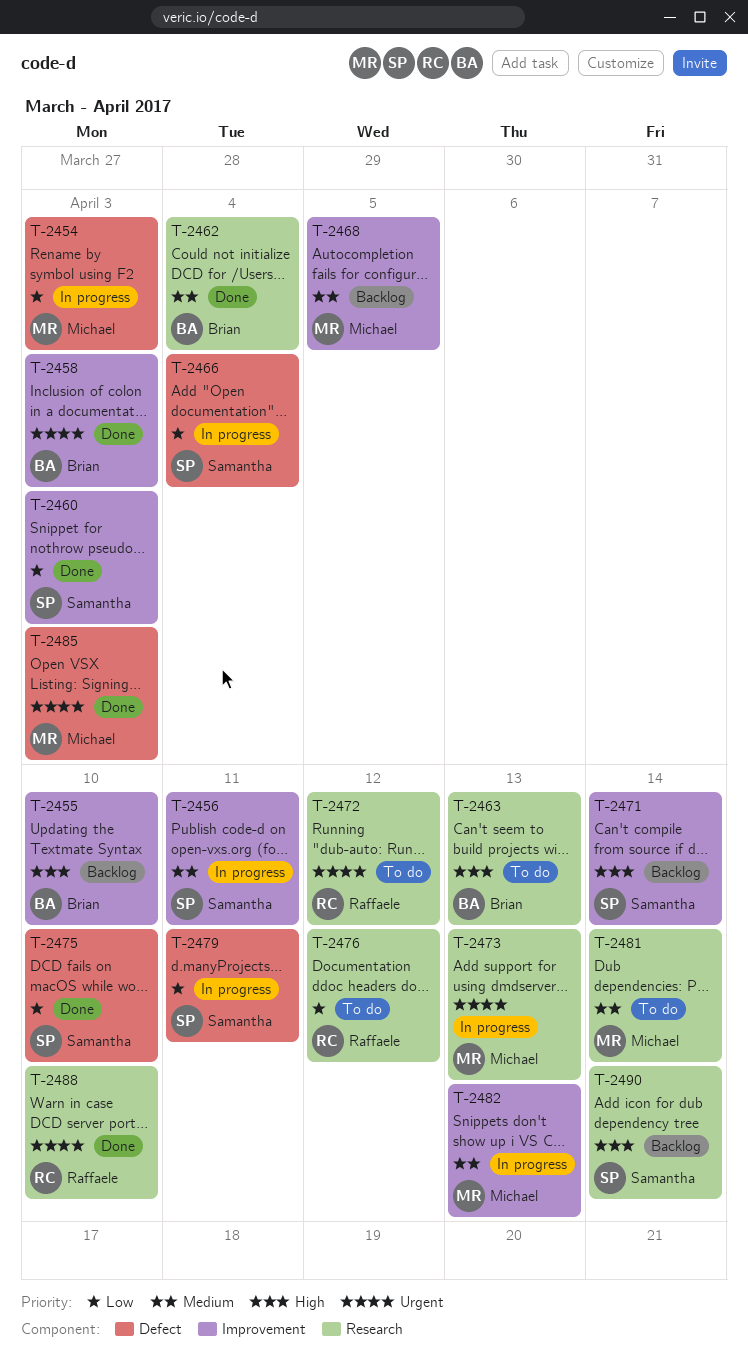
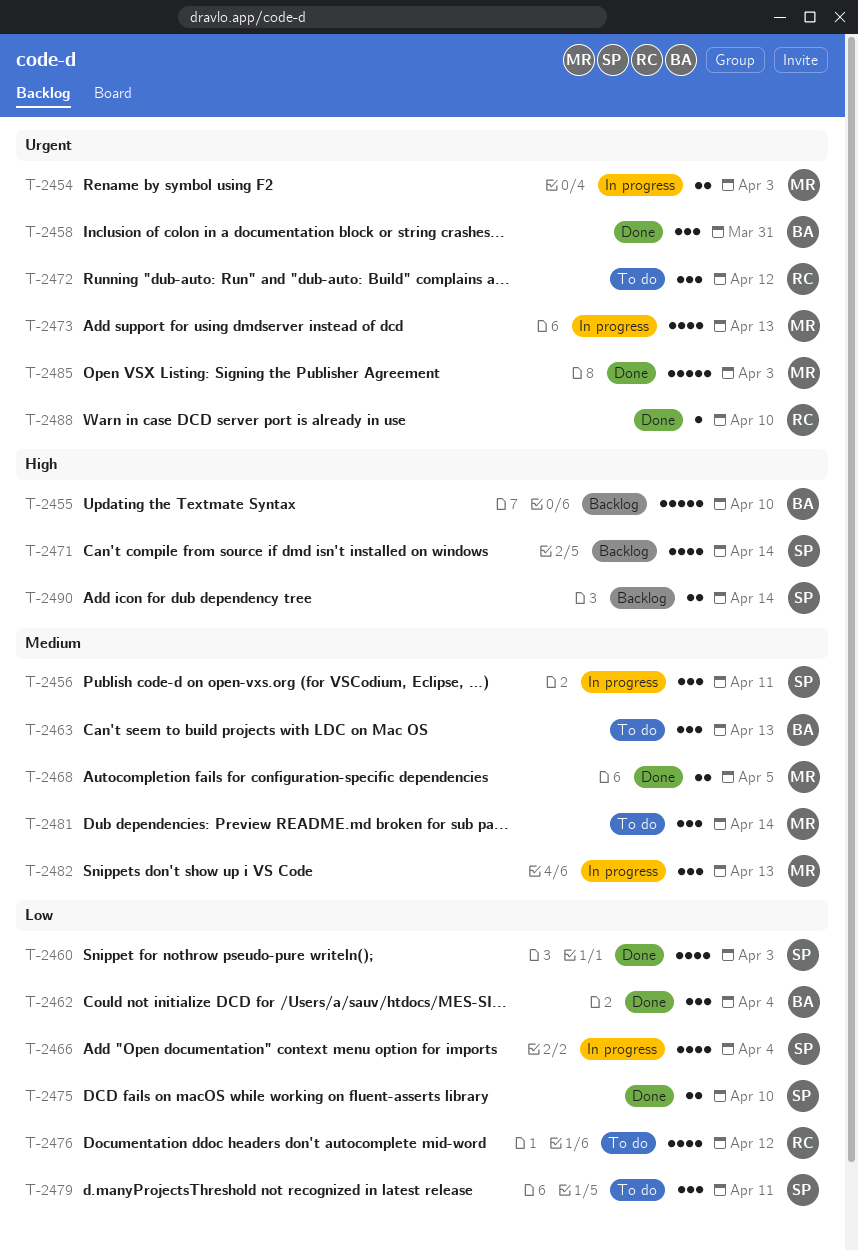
T-2454, priority: Low -> Urgent
T-2458, due: Apr 3 -> Mar 31
T-2462, priority: Medium -> Low
T-2463, priority: High -> Medium
T-2468, status: Backlog -> Done
T-2479, status: In progress -> To do

